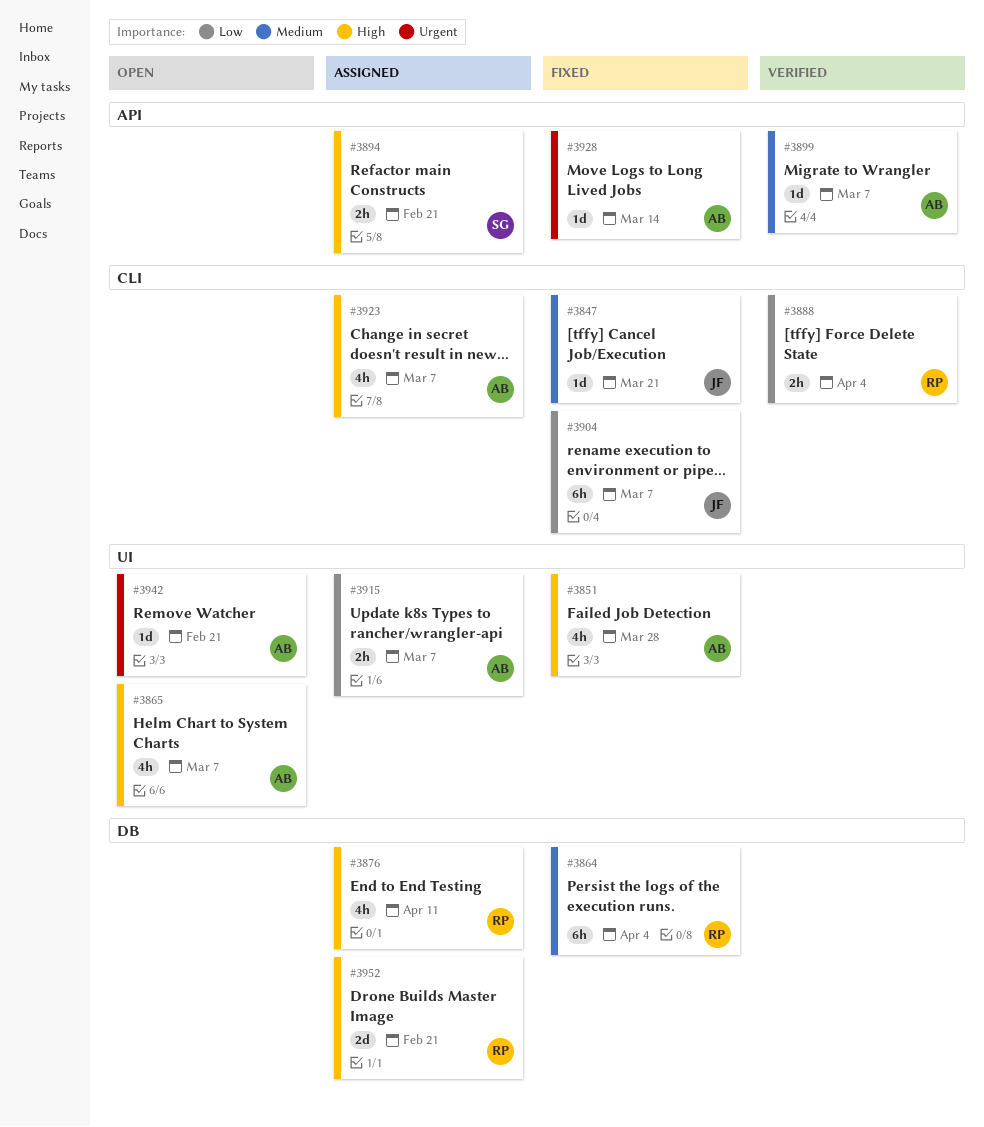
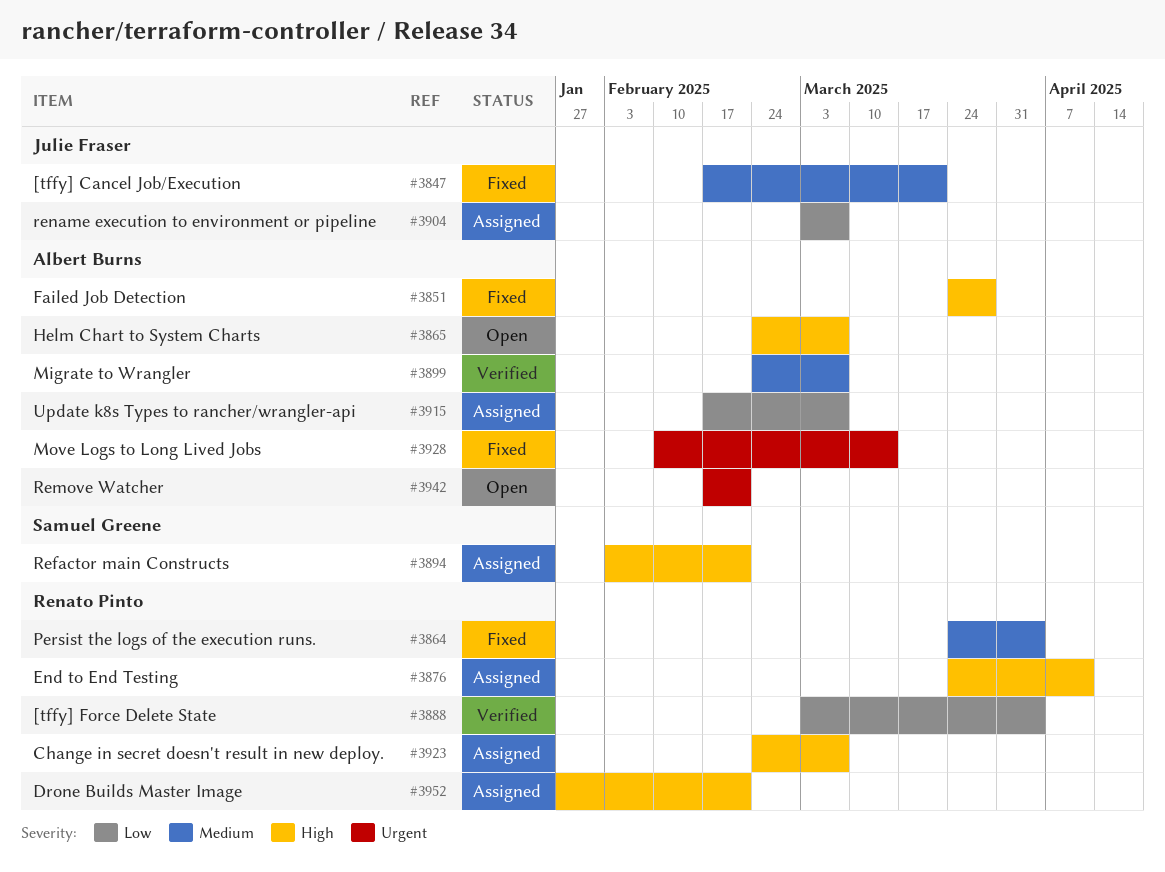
#3904, status: Fixed -> Assigned
#3923, owner: Albert Burns -> Renato Pinto

